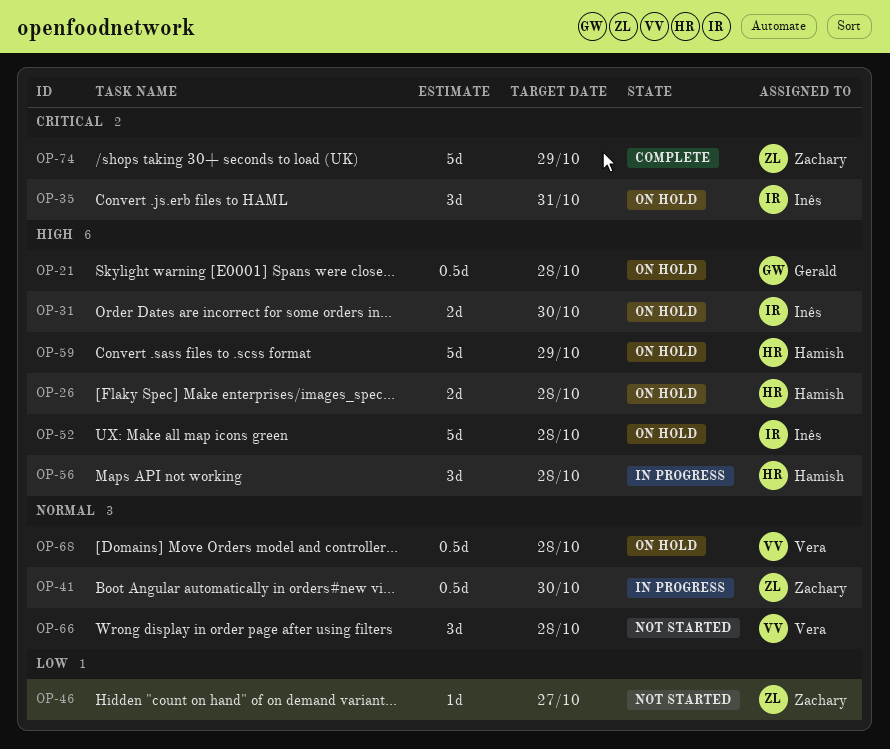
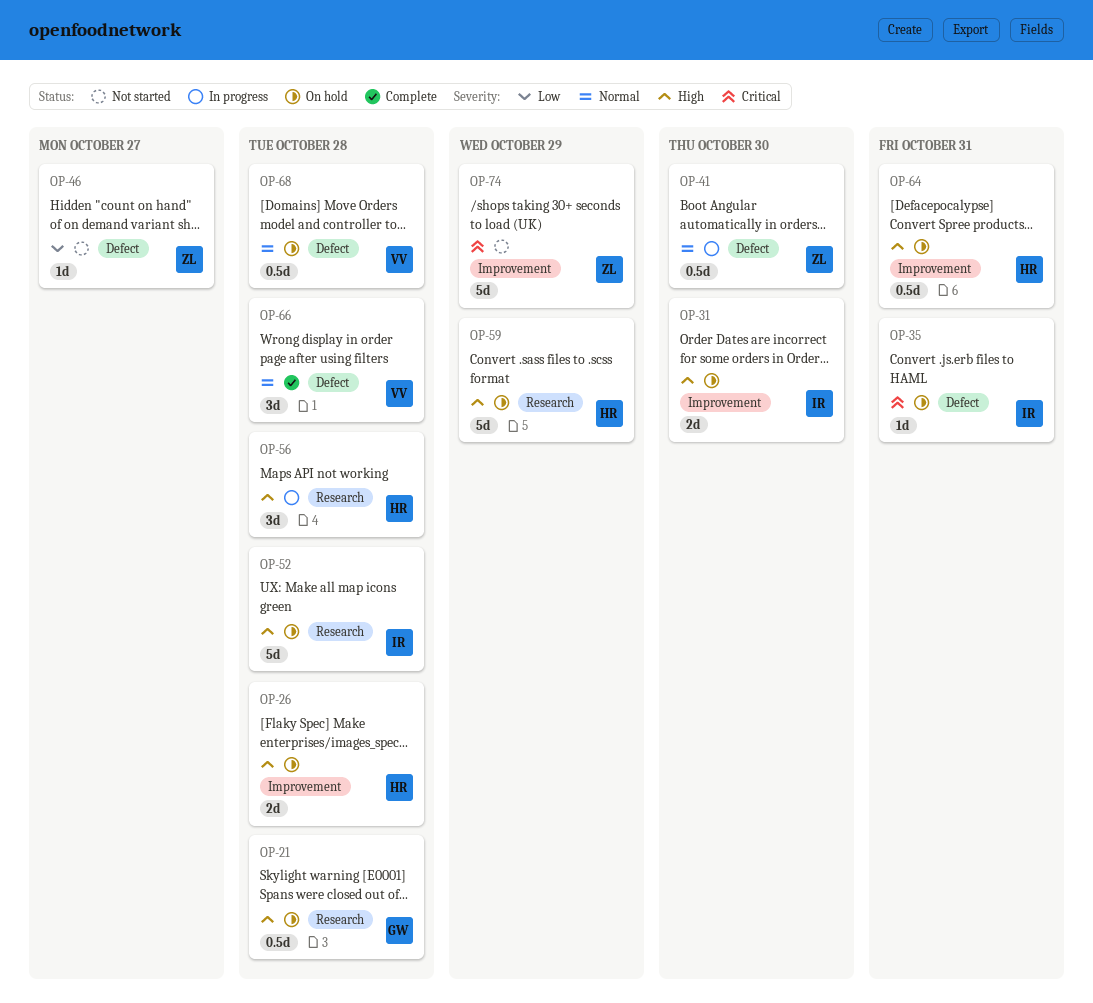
OP-35, estimate: 3d -> 1d
OP-64: none -> present
OP-66, status: Not started -> Complete
OP-74, status: Complete -> Not started

